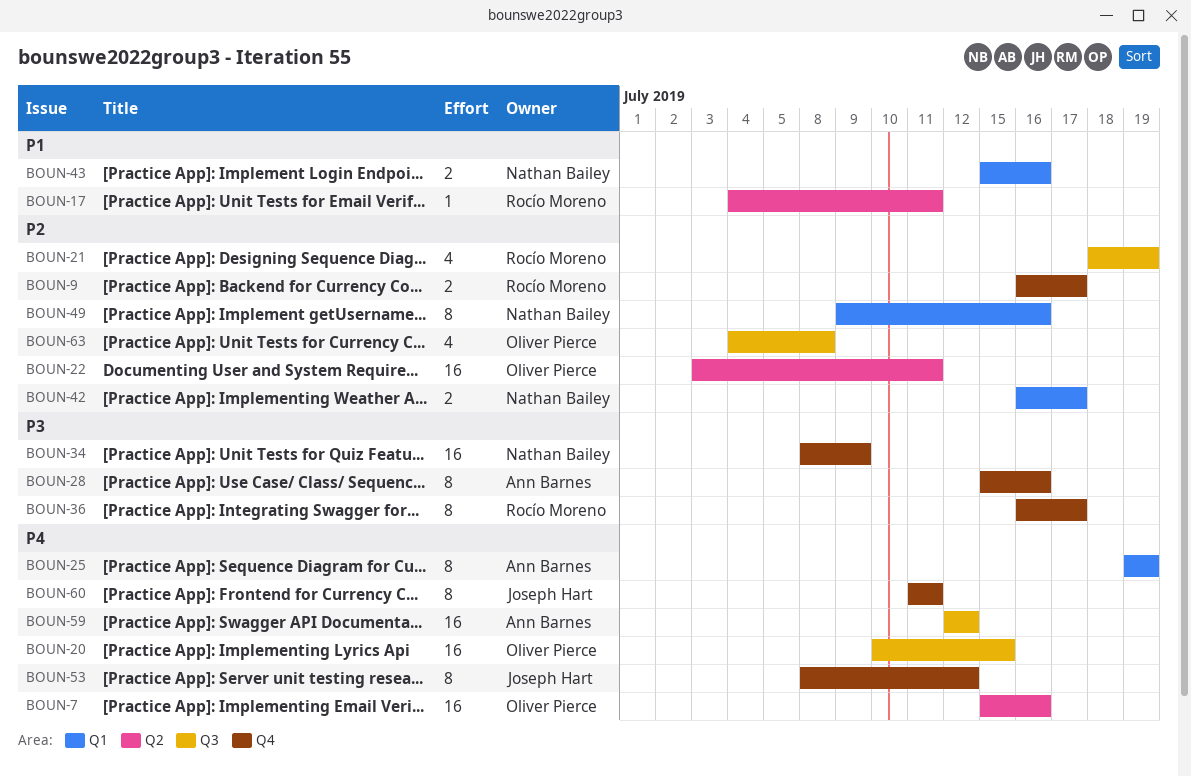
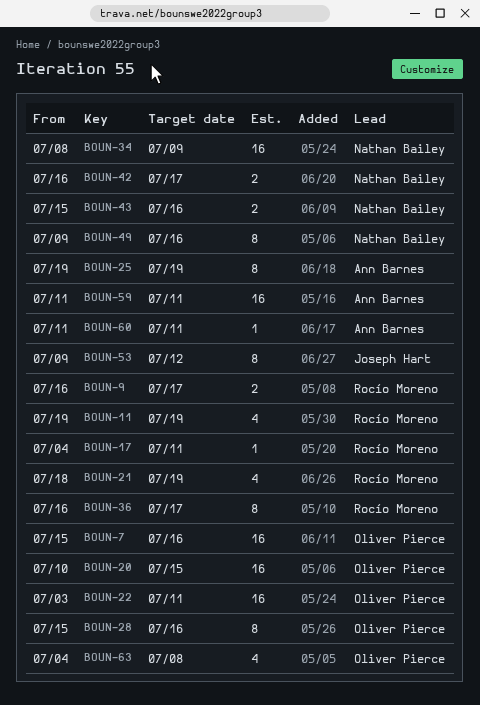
BOUN-11: none -> present
BOUN-28, owner: Ann Barnes -> Oliver Pierce
BOUN-53, start: Jul 8 -> Jul 9
BOUN-59, start: Jul 12 -> Jul 11
BOUN-59, due: Jul 12 -> Jul 11
BOUN-60, owner: Joseph Hart -> Ann Barnes
BOUN-60, estimate: 8 -> 1

